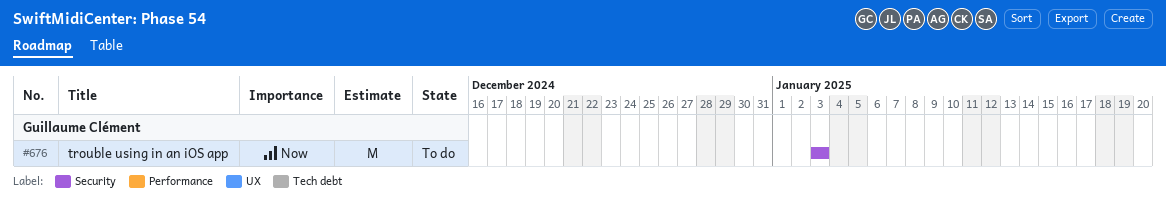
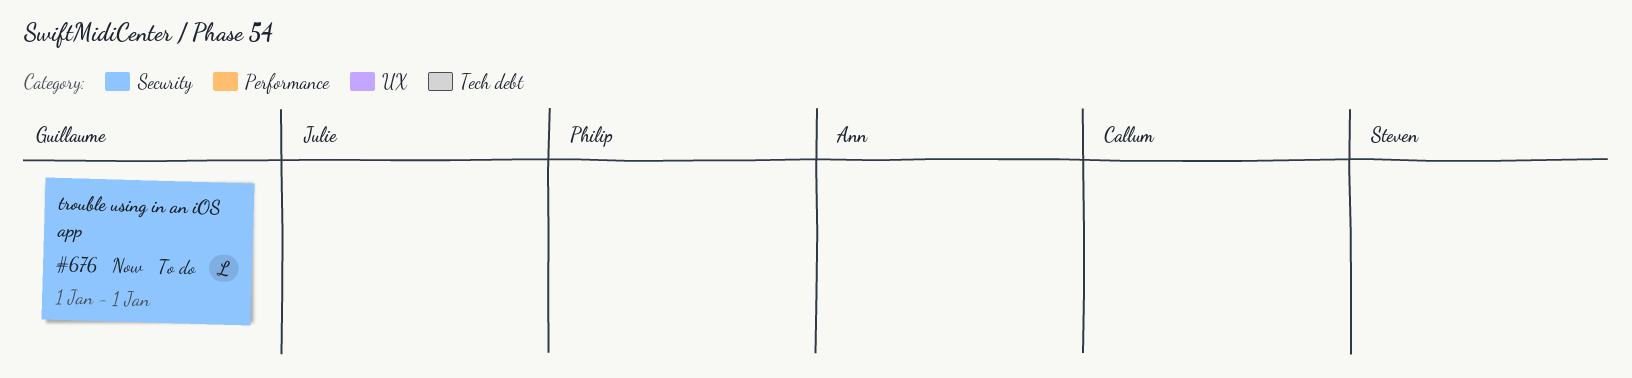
#676, estimate: M -> L
#676, start: Jan 3 -> Jan 1
#676, due: Jan 3 -> Jan 1

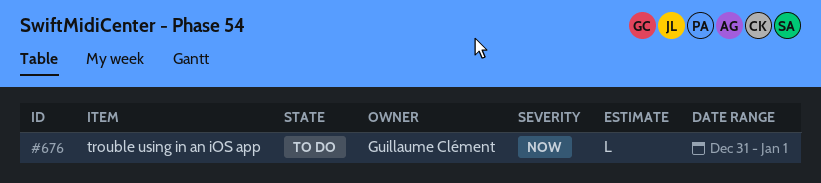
#676, start: Jan 1 -> Dec 31

